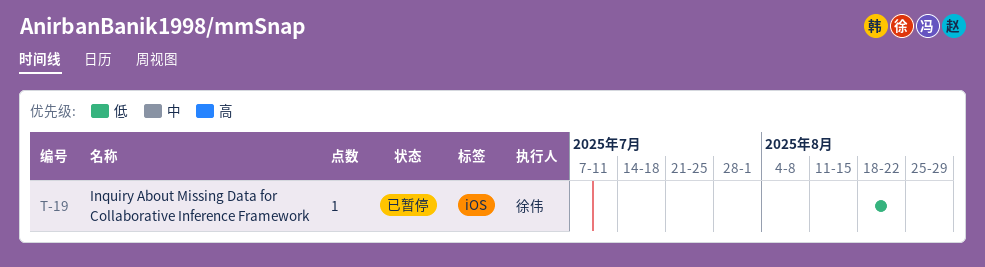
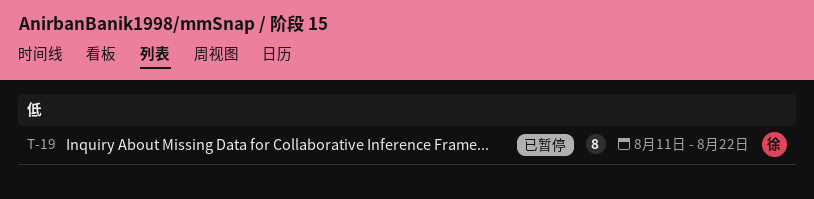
T-19, estimate: 1 -> 8
T-19, start: Aug 18 -> Aug 11

